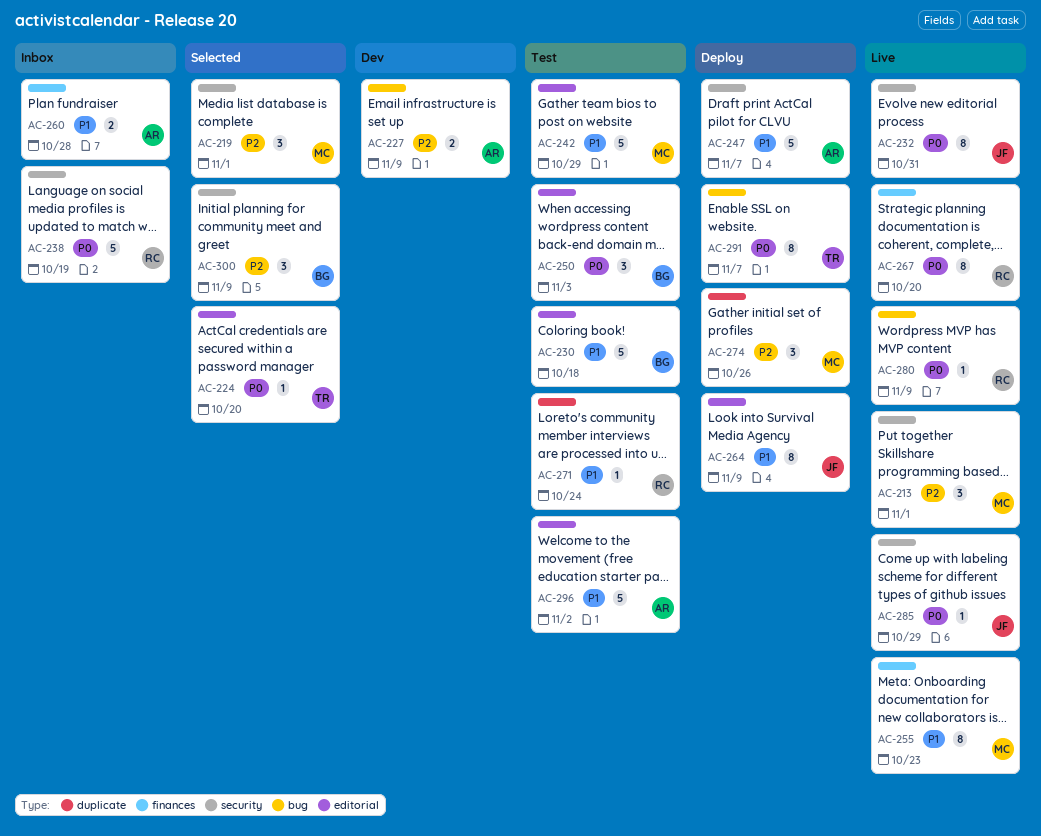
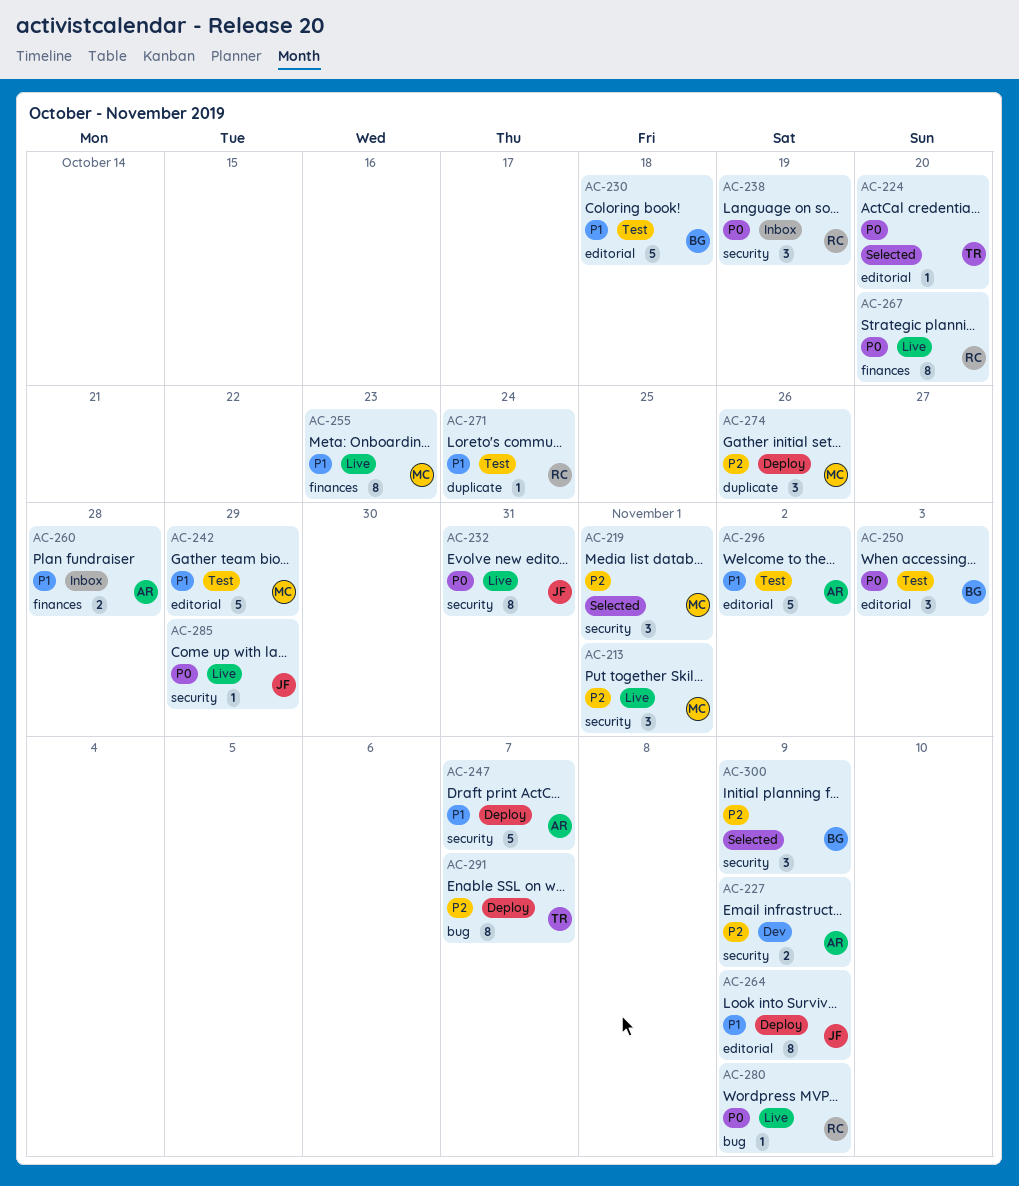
AC-227, label: bug -> security
AC-238, estimate: 5 -> 3
AC-291, priority: P0 -> P2

